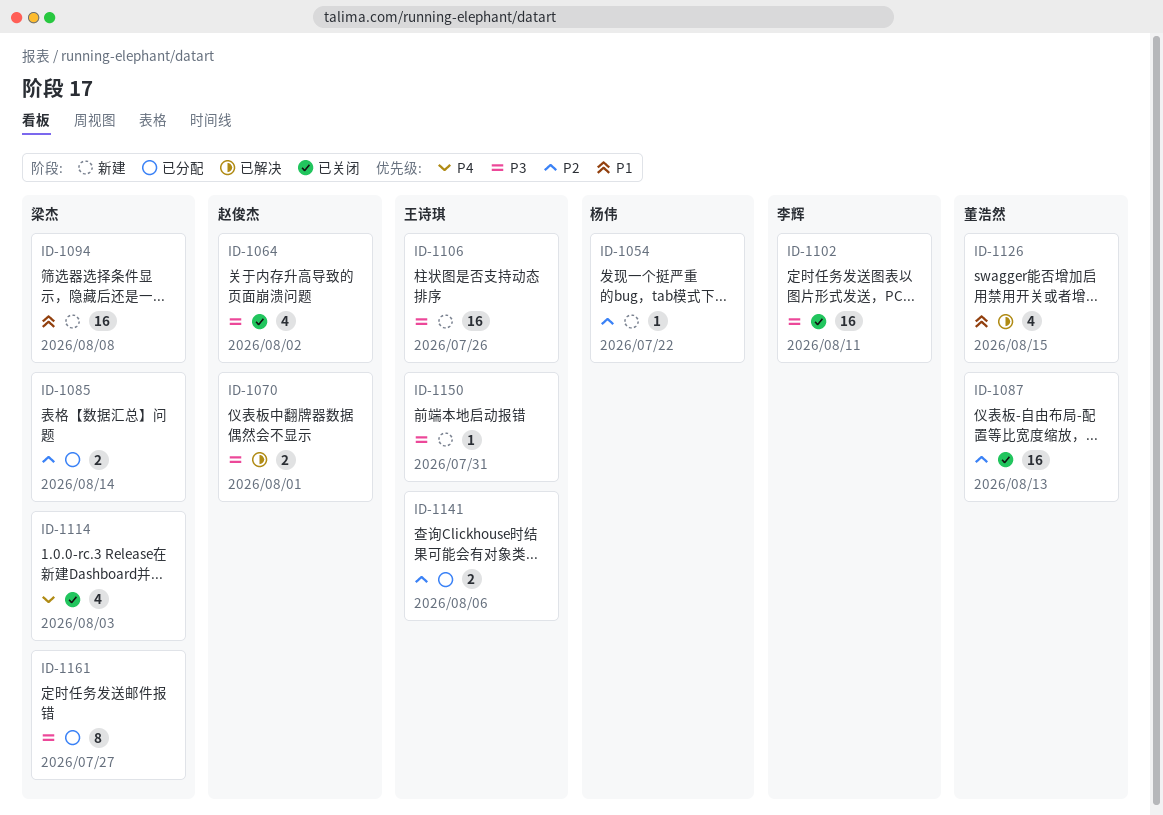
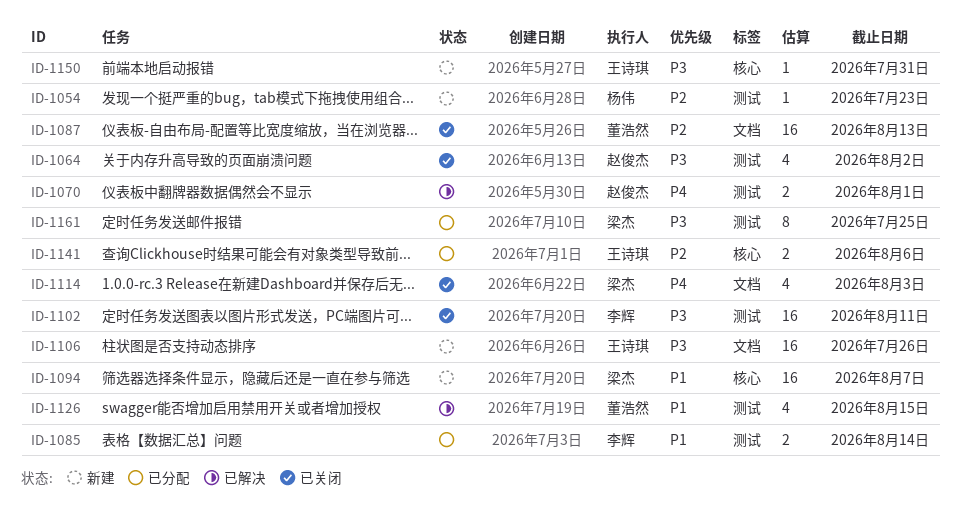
ID-1054, due: Jul 22 -> Jul 23
ID-1070, priority: P3 -> P4
ID-1085, owner: 梁杰 -> 李辉
ID-1085, priority: P2 -> P1
ID-1094, due: Aug 8 -> Aug 7
ID-1161, due: Jul 27 -> Jul 25

